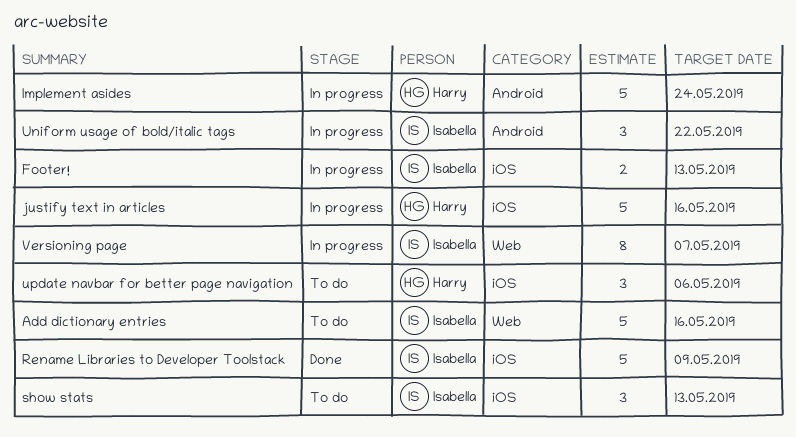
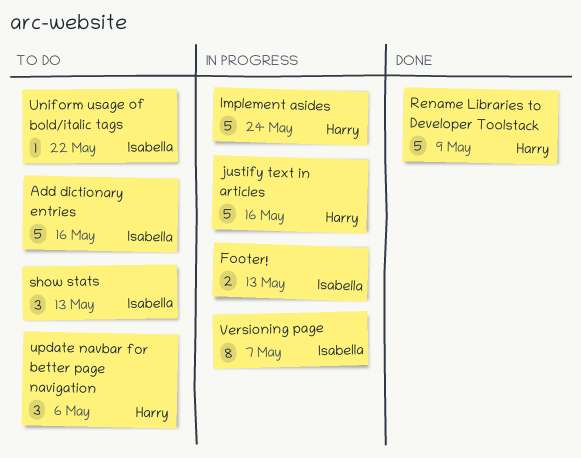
Rename Libraries to Developer Toolstack, owner: Isabella -> Harry
Uniform usage of bold/italic tags, status: In progress -> To do
Uniform usage of bold/italic tags, estimate: 3 -> 1

